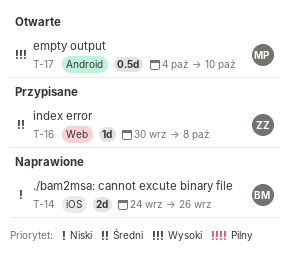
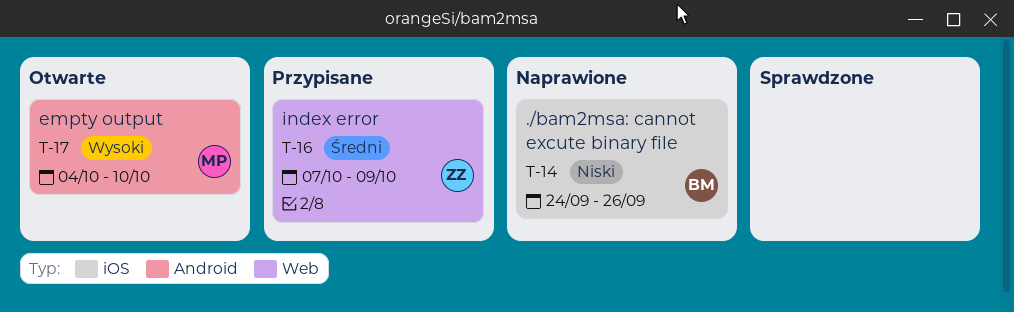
T-16, start: Sep 30 -> Oct 7
T-16, due: Oct 8 -> Oct 9

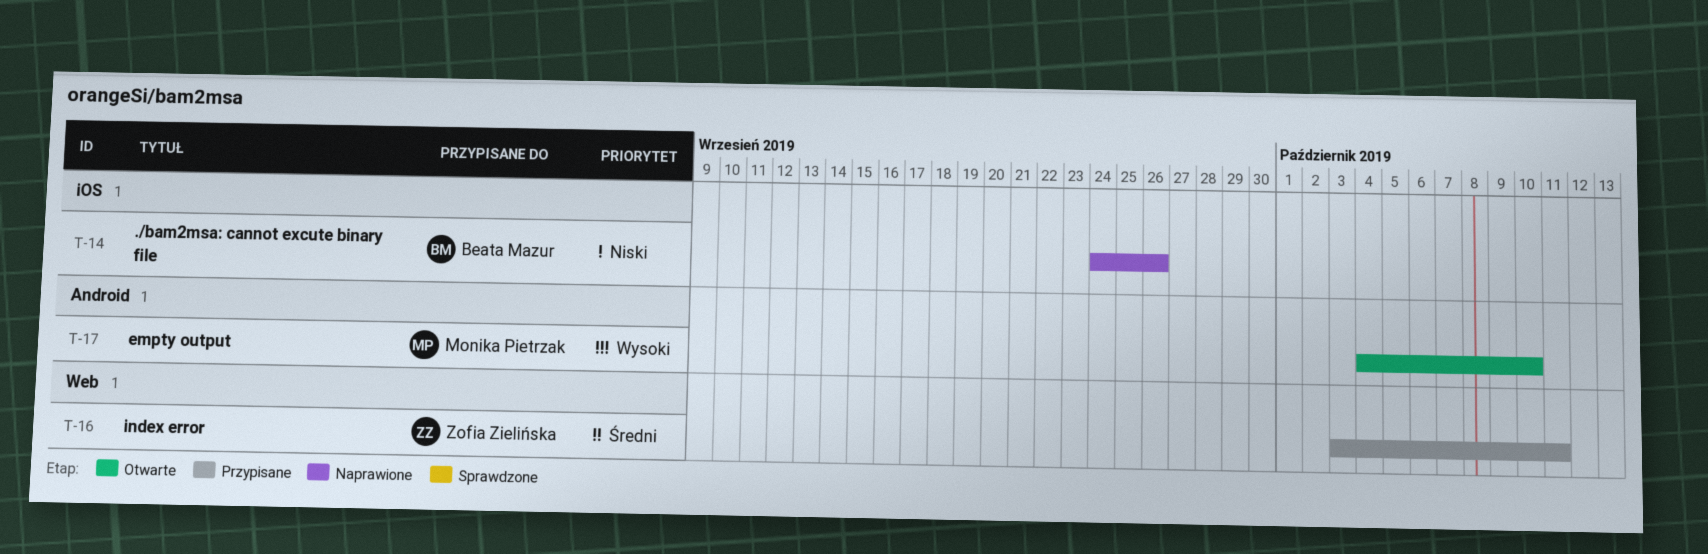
T-16, start: Oct 7 -> Oct 3
T-16, due: Oct 9 -> Oct 11

